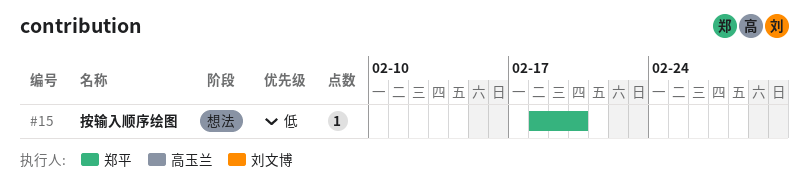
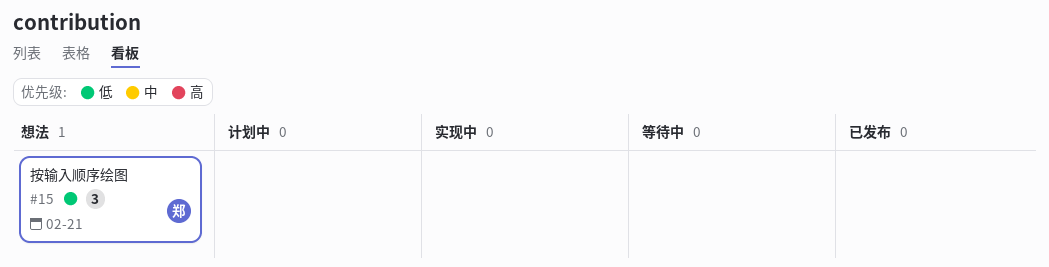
#15, estimate: 1 -> 3
#15, due: Feb 20 -> Feb 21

